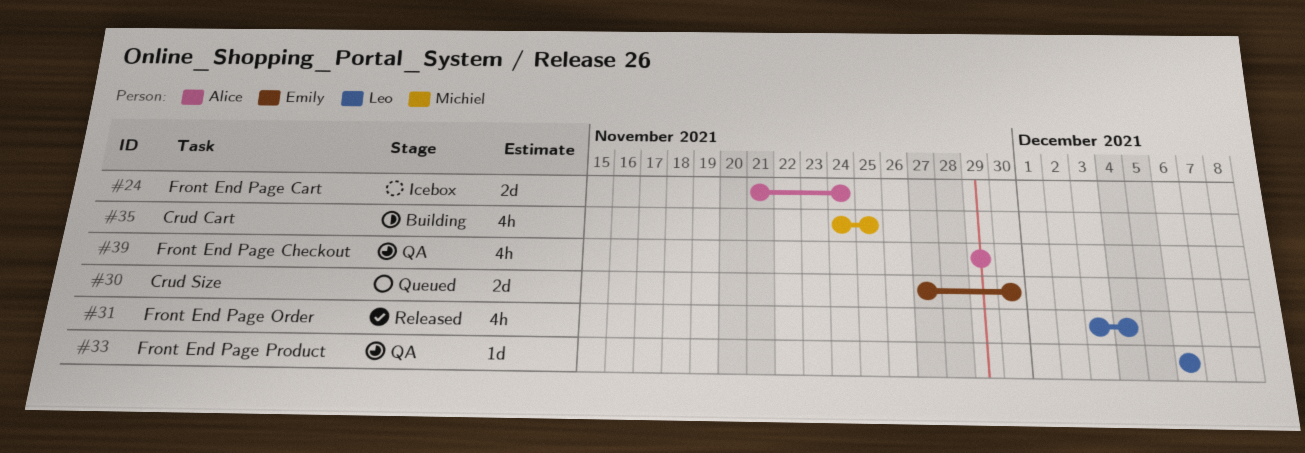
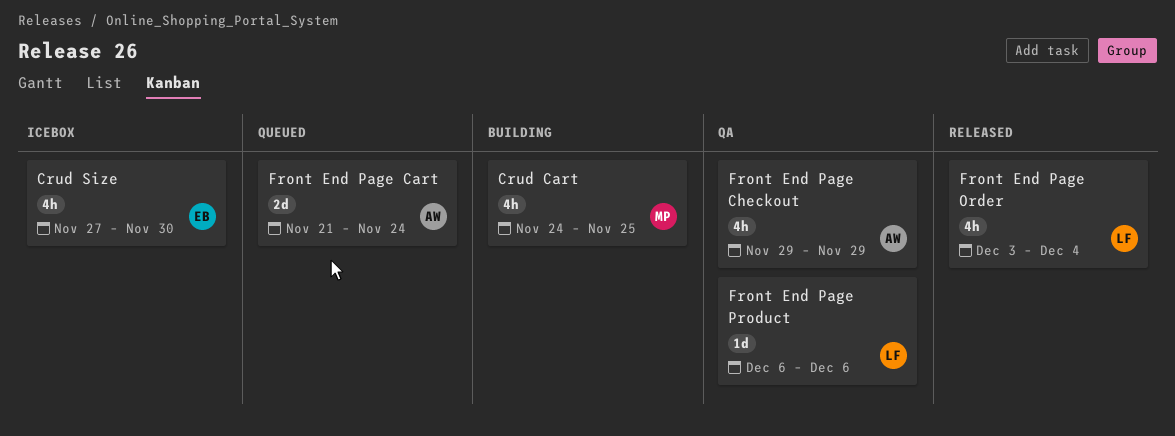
Crud Size, status: Queued -> Icebox
Crud Size, estimate: 2d -> 4h
Front End Page Cart, status: Icebox -> Queued

